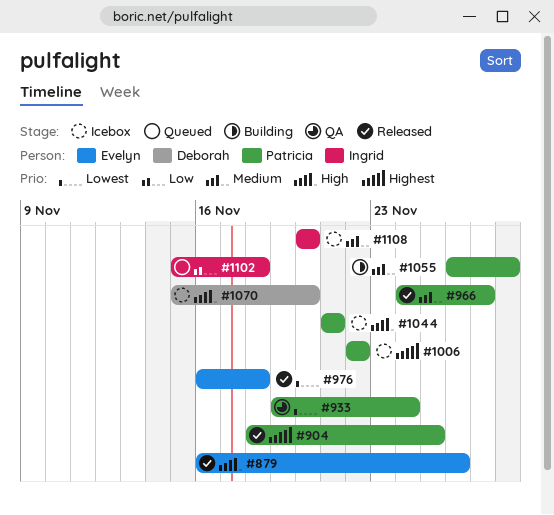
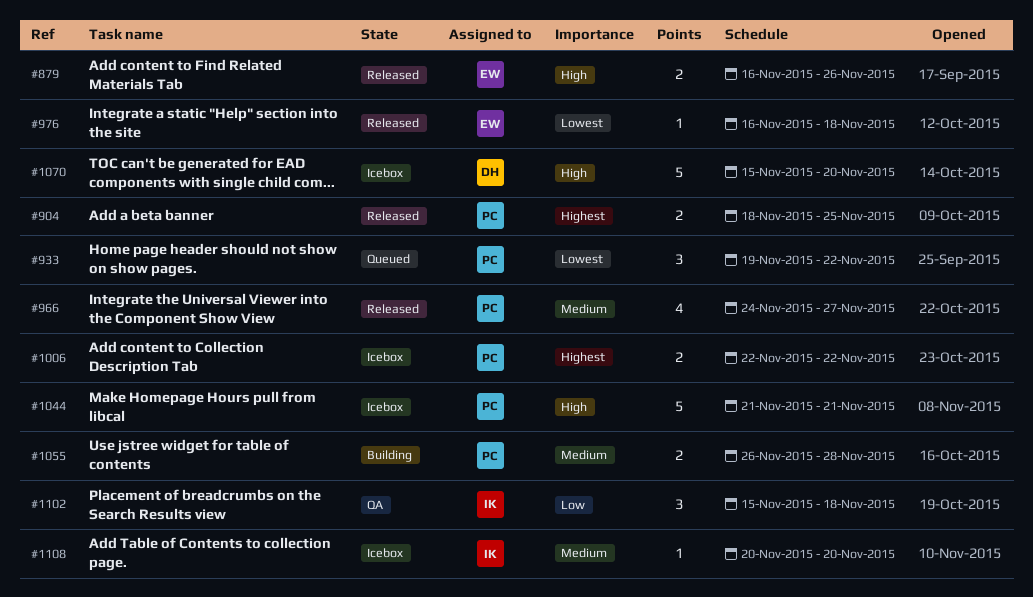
#933, status: QA -> Queued
#933, due: Nov 24 -> Nov 22
#1102, status: Queued -> QA

